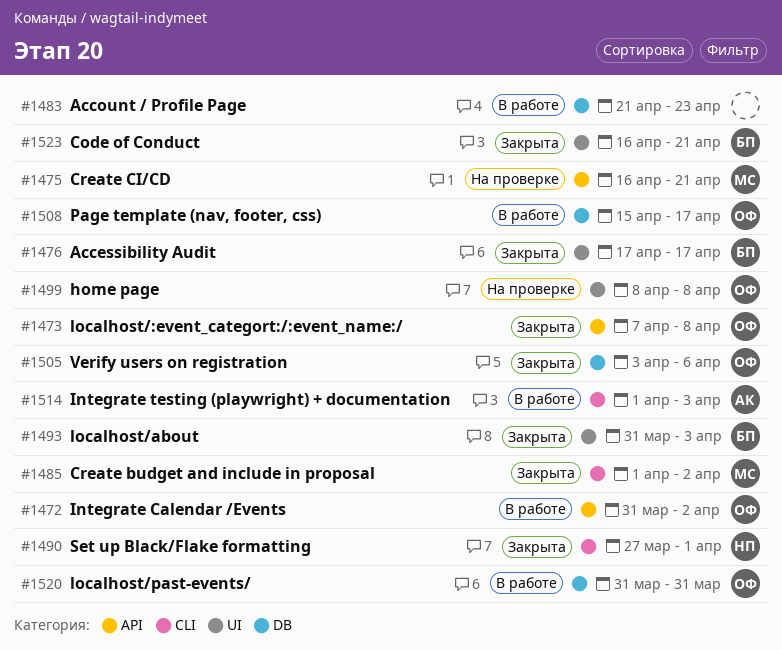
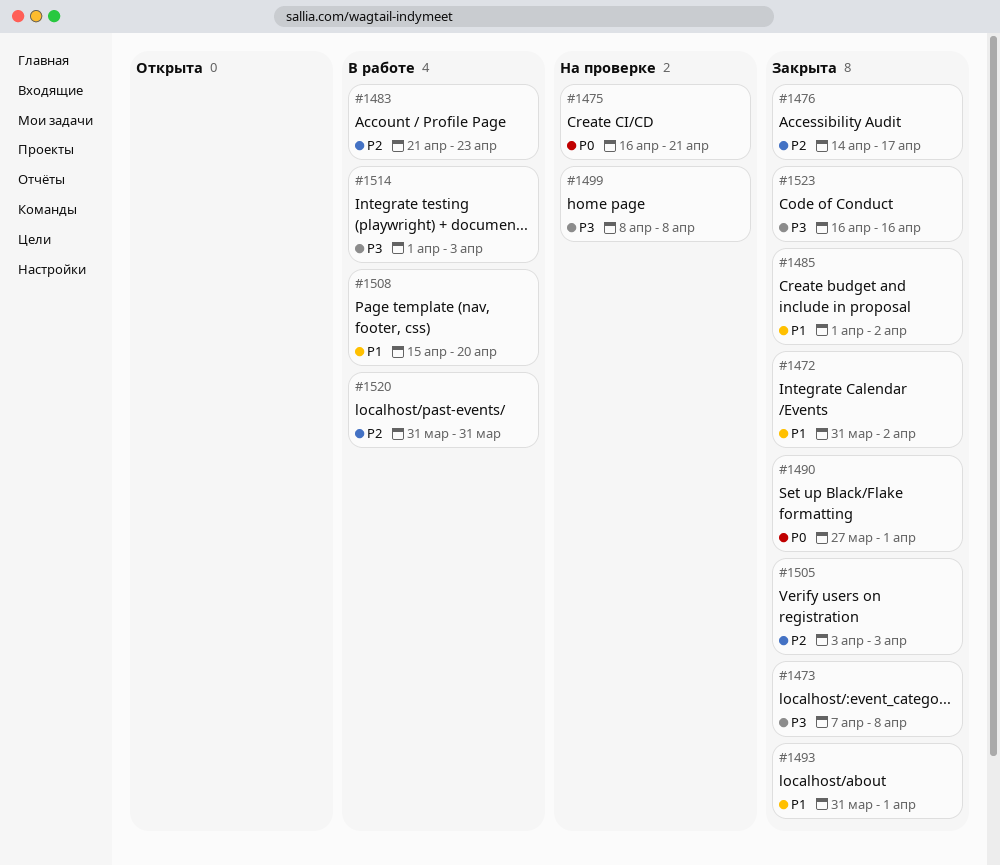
#1472, status: В работе -> Закрыта
#1476, start: Apr 17 -> Apr 14
#1493, due: Apr 3 -> Apr 1
#1505, due: Apr 6 -> Apr 3
#1508, due: Apr 17 -> Apr 20
#1523, due: Apr 21 -> Apr 16

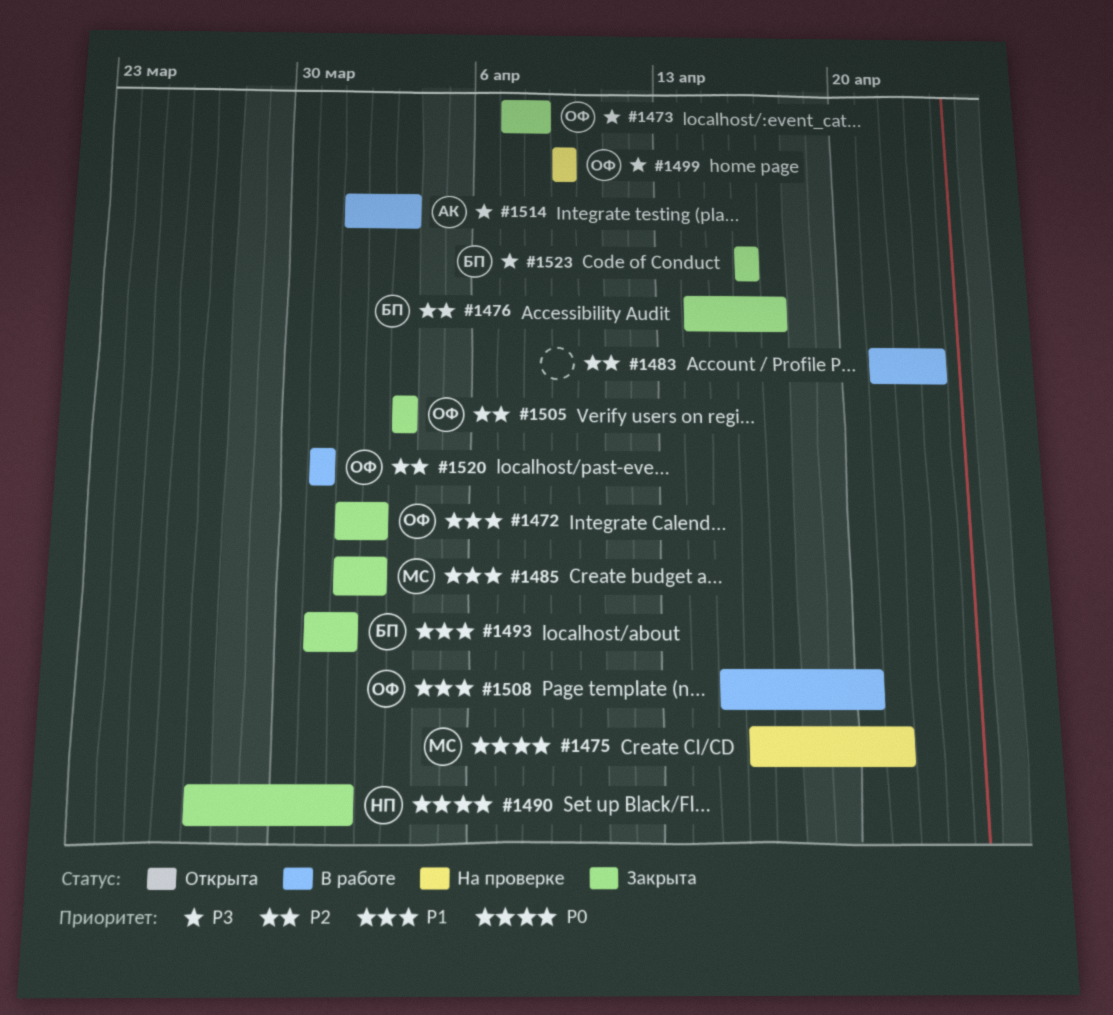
#1472, start: Mar 31 -> Apr 1
#1499, start: Apr 8 -> Apr 9
#1499, due: Apr 8 -> Apr 9

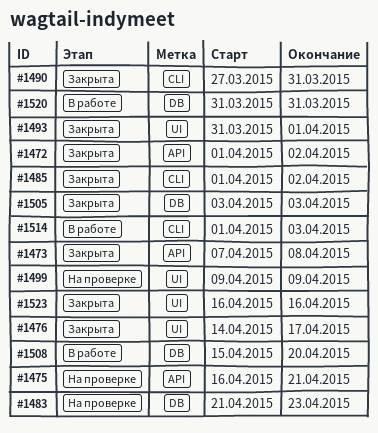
#1483, status: В работе -> На проверке
#1490, due: Apr 1 -> Mar 31

